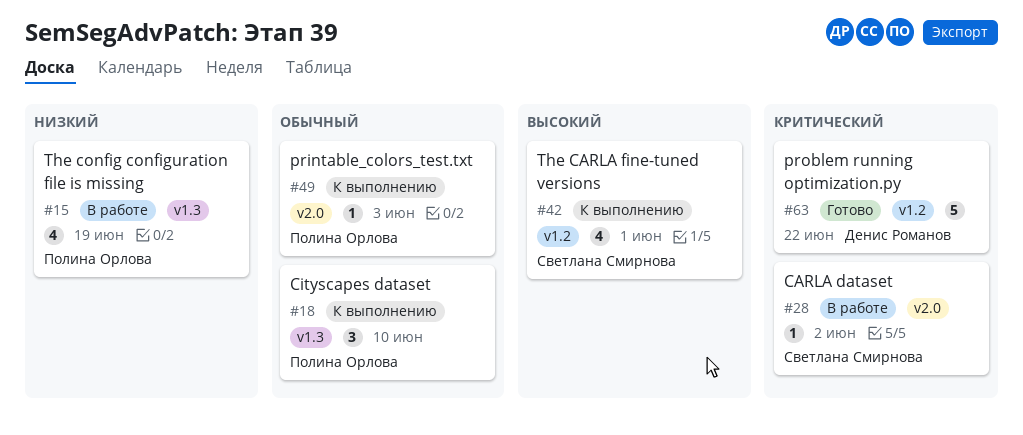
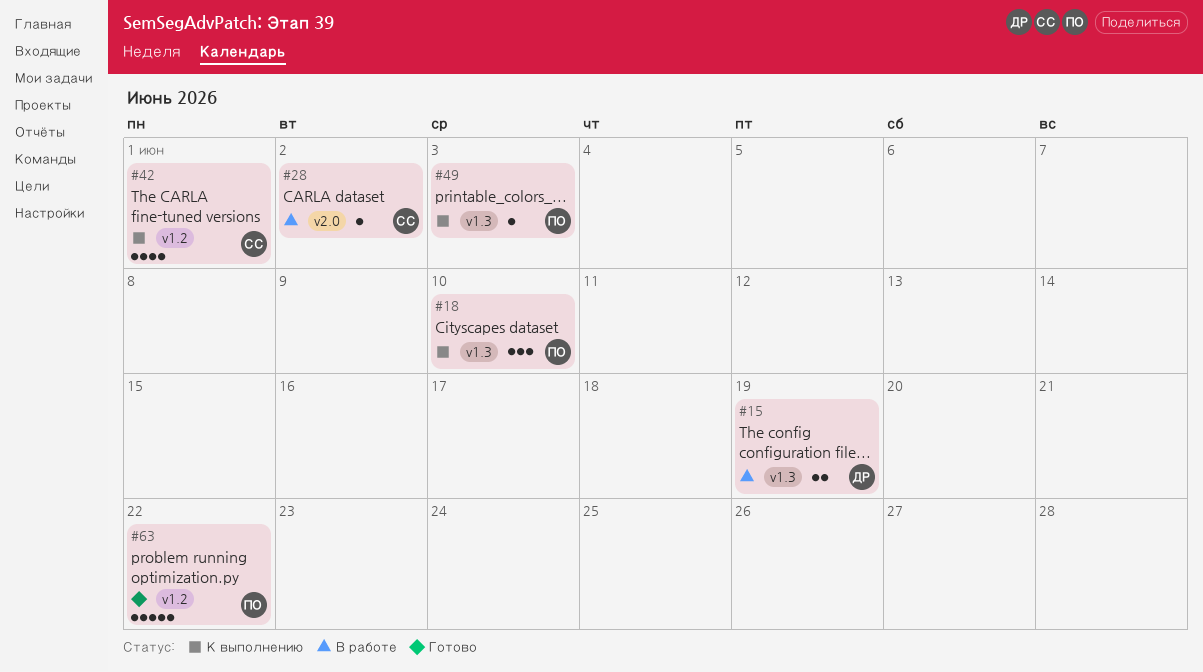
#15, owner: Полина Орлова -> Денис Романов
#15, estimate: 4 -> 2
#49, label: v2.0 -> v1.3
#63, owner: Денис Романов -> Полина Орлова

